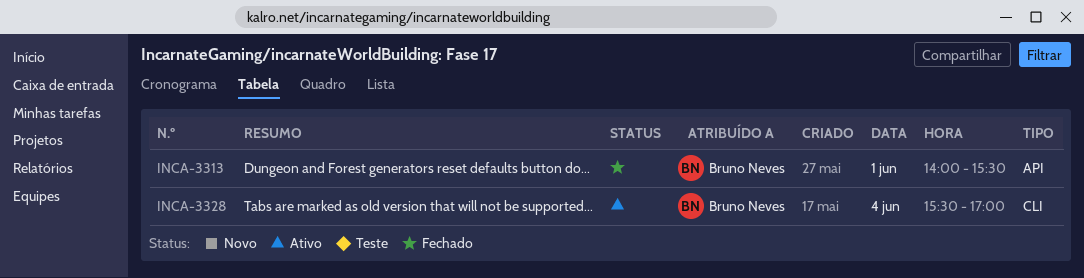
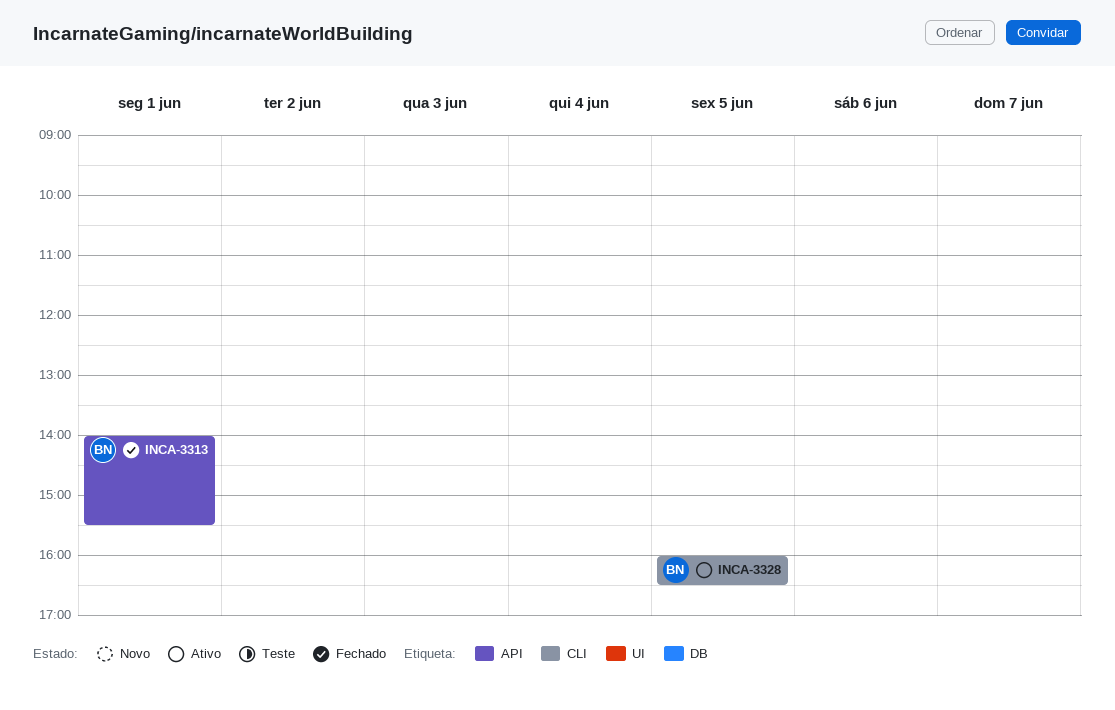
INCA-3328, day: Jun 4 -> Jun 5
INCA-3328, begins: 15:30 -> 16:00
INCA-3328, ends: 17:00 -> 16:30

